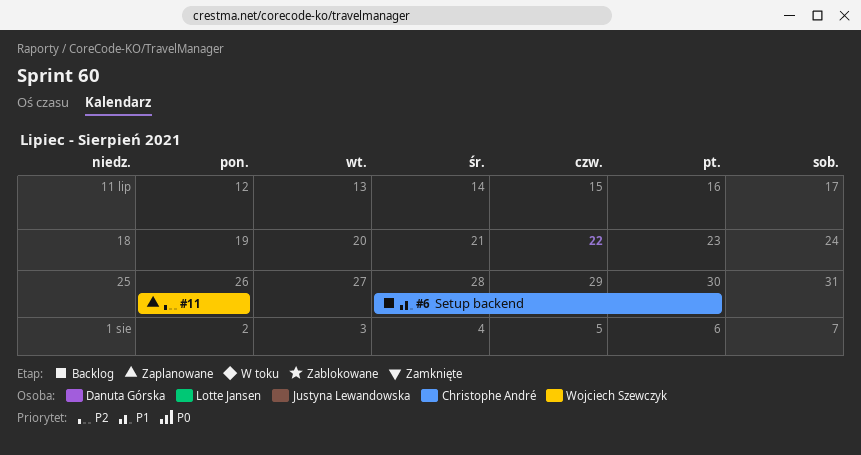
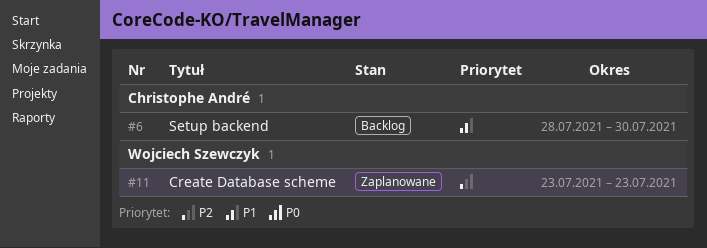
#11, start: Jul 26 -> Jul 23
#11, due: Jul 26 -> Jul 23

